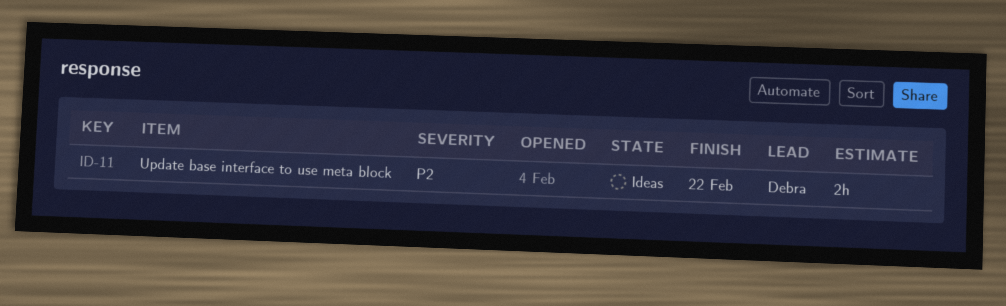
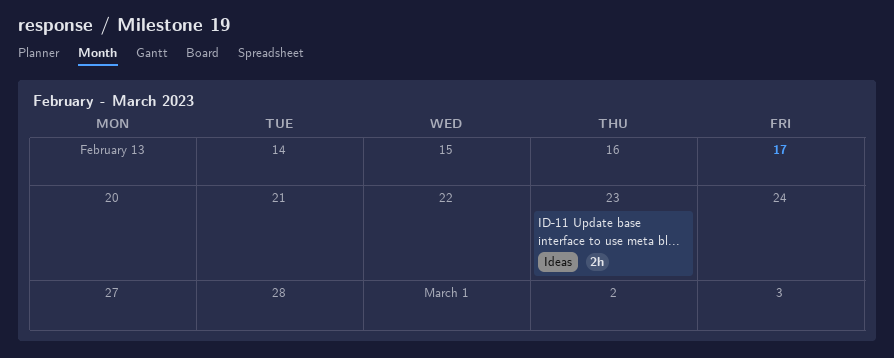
ID-11, due: Feb 22 -> Feb 23

